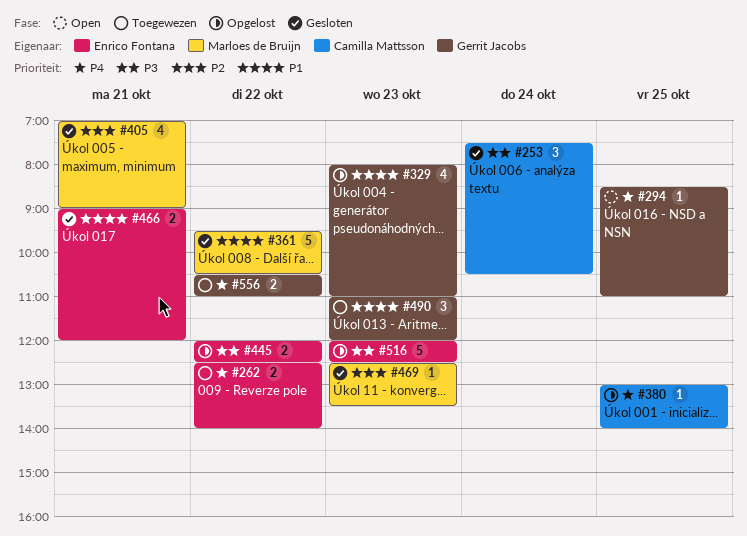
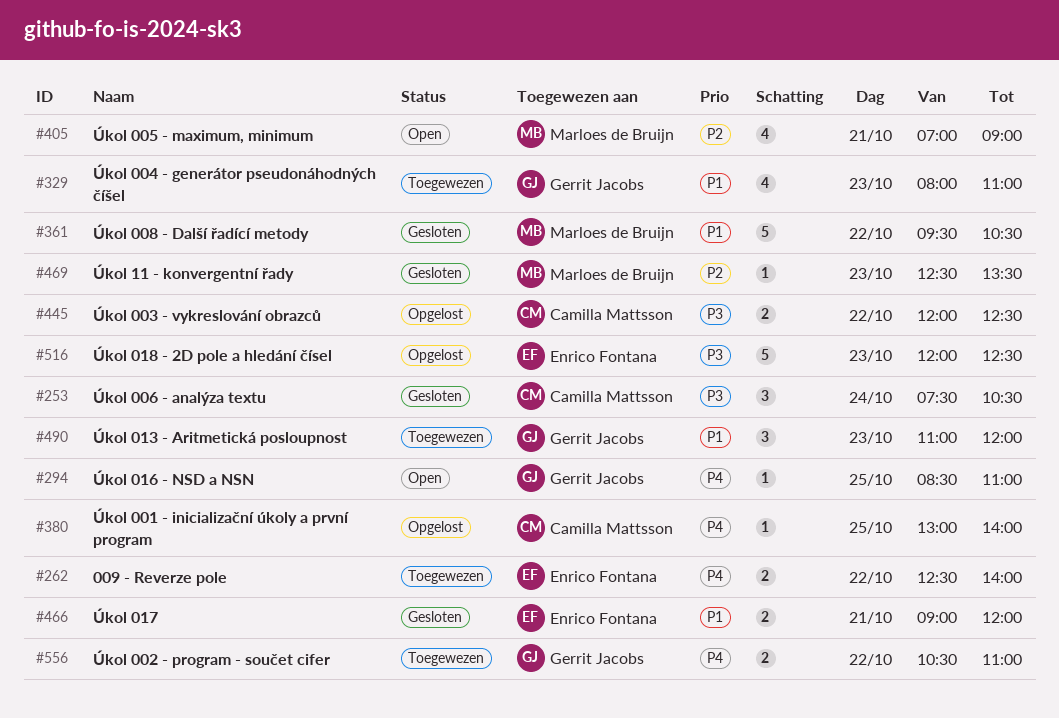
#329, status: Opgelost -> Toegewezen
#405, status: Gesloten -> Open
#445, owner: Enrico Fontana -> Camilla Mattsson

